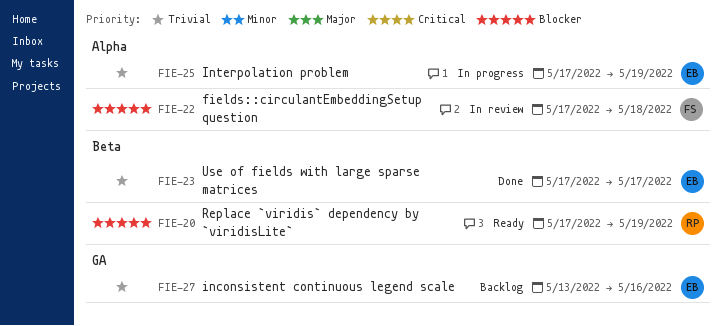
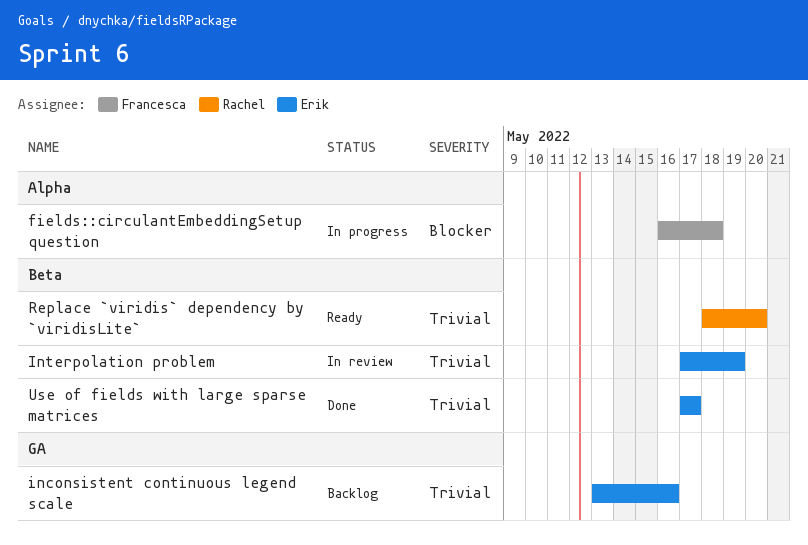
fields::circulantEmbeddingSetup question, status: In review -> In progress
fields::circulantEmbeddingSetup question, start: May 17 -> May 16
Interpolation problem, status: In progress -> In review
Interpolation problem, label: Alpha -> Beta
Replace `viridis` dependency by `viridisLite`, priority: Blocker -> Trivial
Replace `viridis` dependency by `viridisLite`, start: May 17 -> May 18
Replace `viridis` dependency by `viridisLite`, due: May 19 -> May 20

